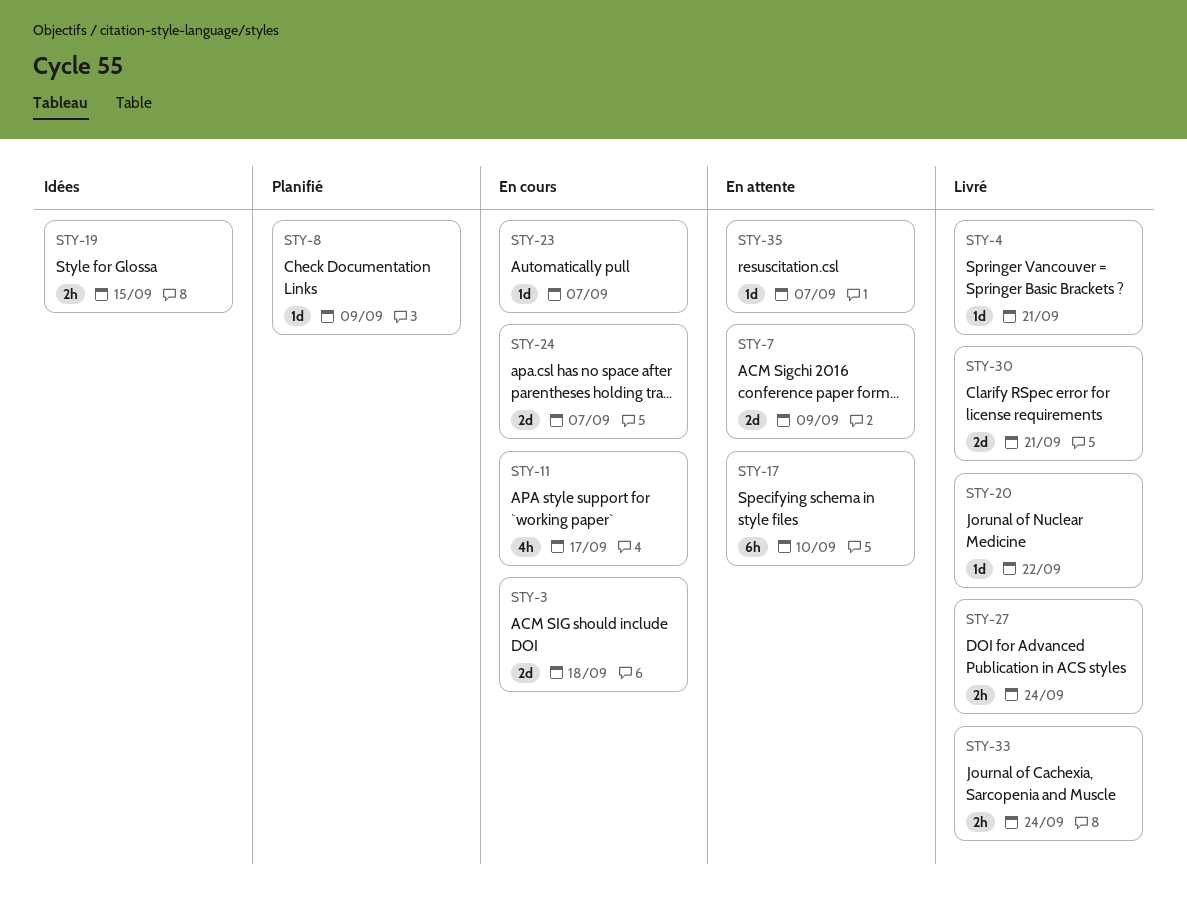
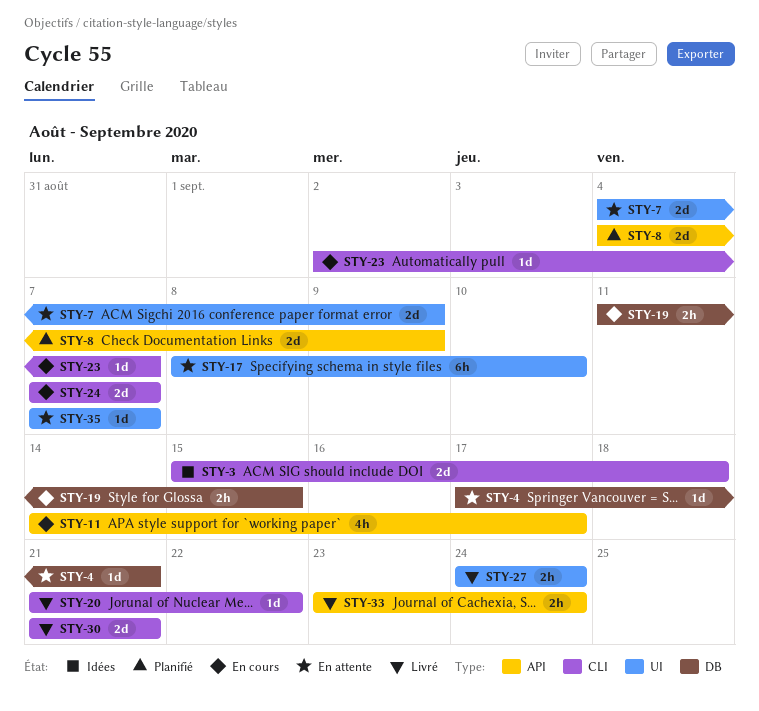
STY-3, status: En cours -> Idées
STY-4, status: Livré -> En attente
STY-8, estimate: 1d -> 2d
STY-19, status: Idées -> En cours

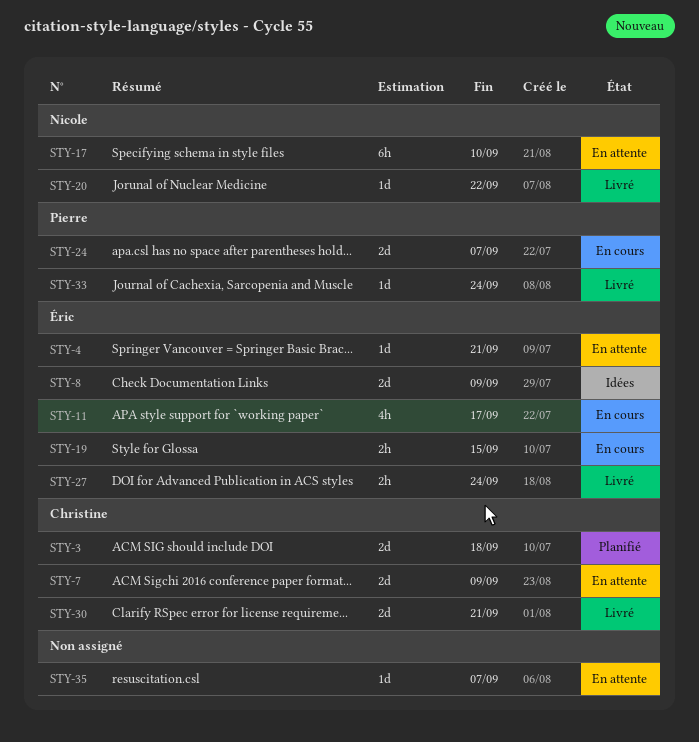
STY-3, status: Idées -> Planifié
STY-8, status: Planifié -> Idées
STY-23: present -> none
STY-33, estimate: 2h -> 1d

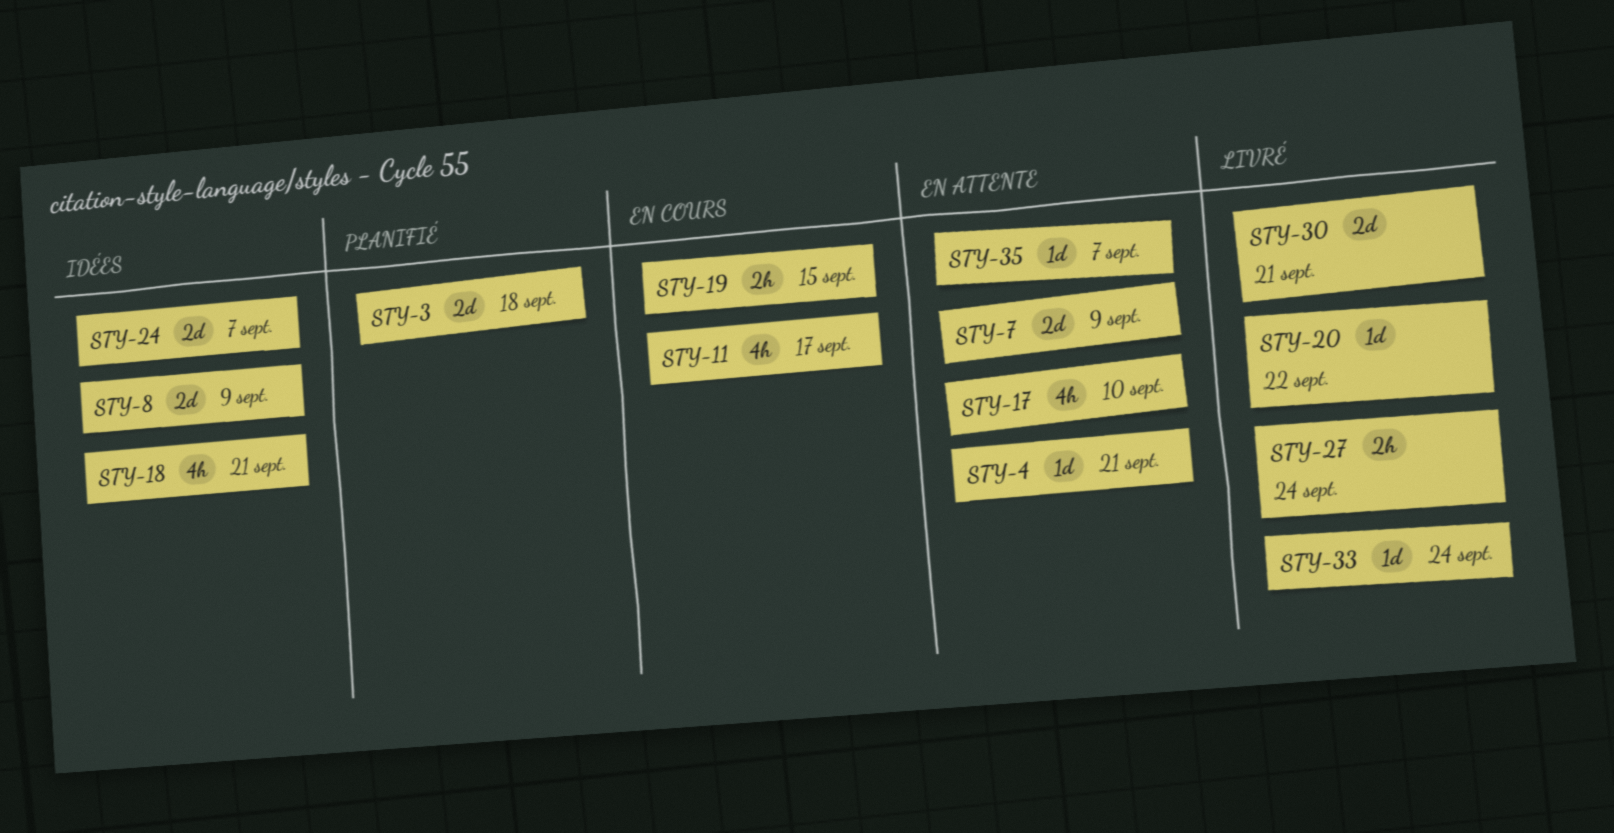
STY-17, estimate: 6h -> 4h
STY-18: none -> present
STY-24, status: En cours -> Idées

